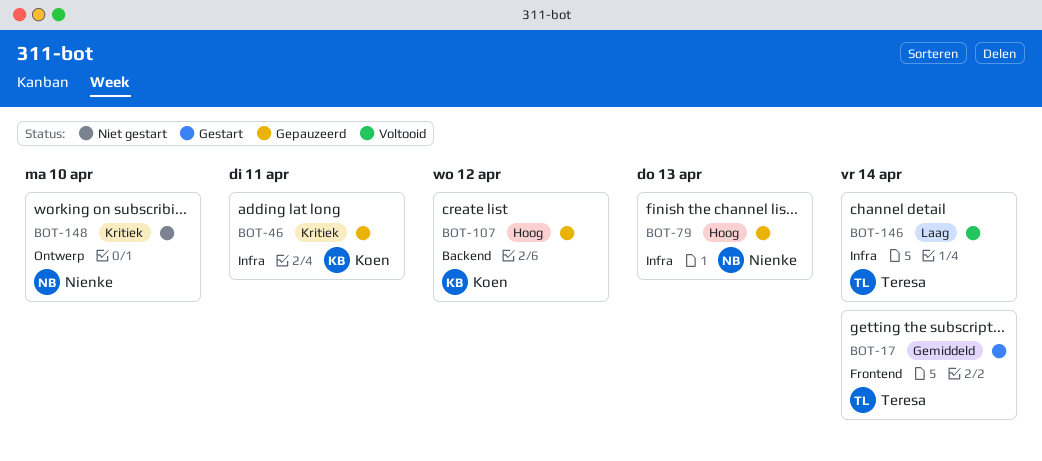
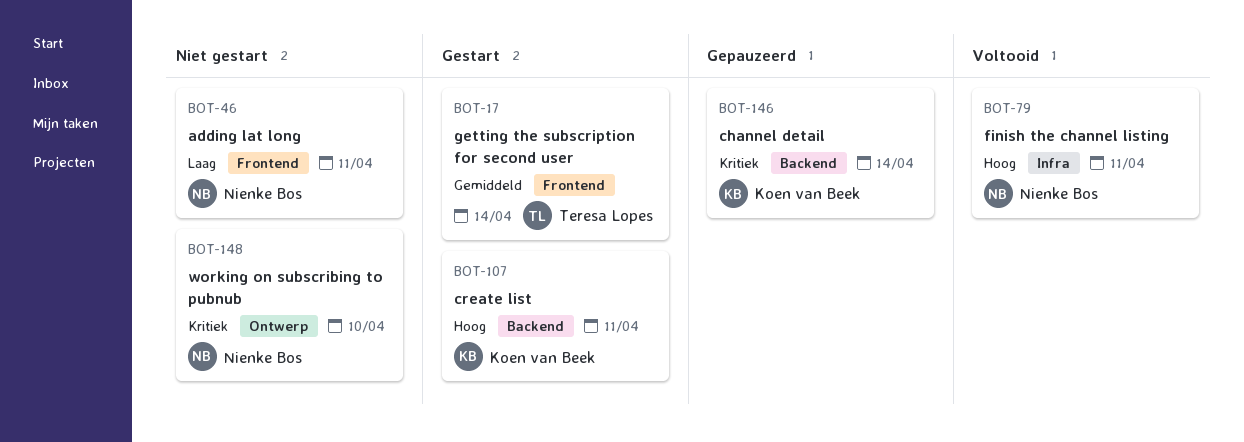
BOT-46, status: Gepauzeerd -> Niet gestart
BOT-46, owner: Koen van Beek -> Nienke Bos
BOT-46, priority: Kritiek -> Laag
BOT-46, label: Infra -> Frontend
BOT-79, status: Gepauzeerd -> Voltooid
BOT-79, due: Apr 13 -> Apr 11
BOT-107, status: Gepauzeerd -> Gestart
BOT-107, due: Apr 12 -> Apr 11
BOT-146, status: Voltooid -> Gepauzeerd
BOT-146, owner: Teresa Lopes -> Koen van Beek
BOT-146, priority: Laag -> Kritiek
BOT-146, label: Infra -> Backend

